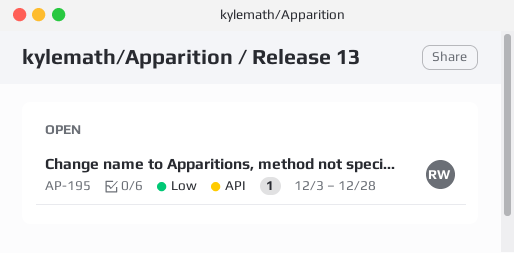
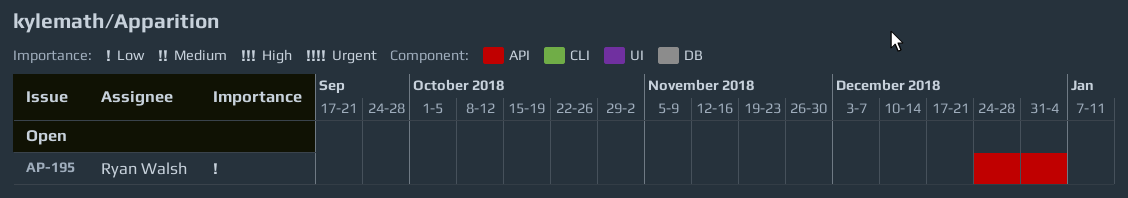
AP-195, start: Dec 3 -> Dec 24
AP-195, due: Dec 28 -> Jan 4

